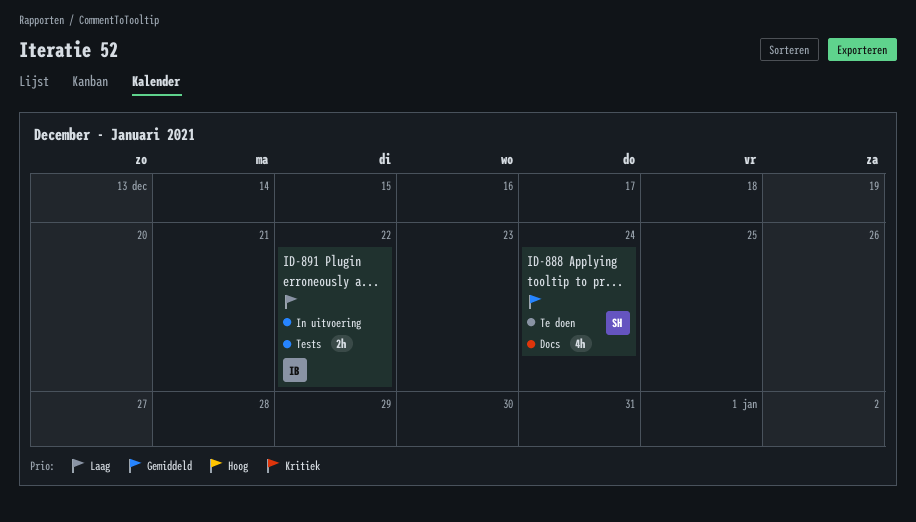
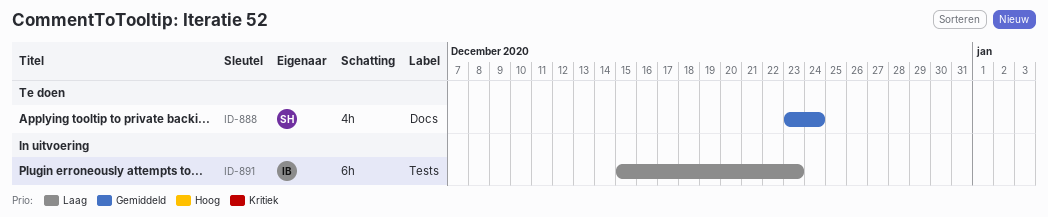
ID-891, estimate: 2h -> 6h
ID-891, due: Dec 22 -> Dec 23

